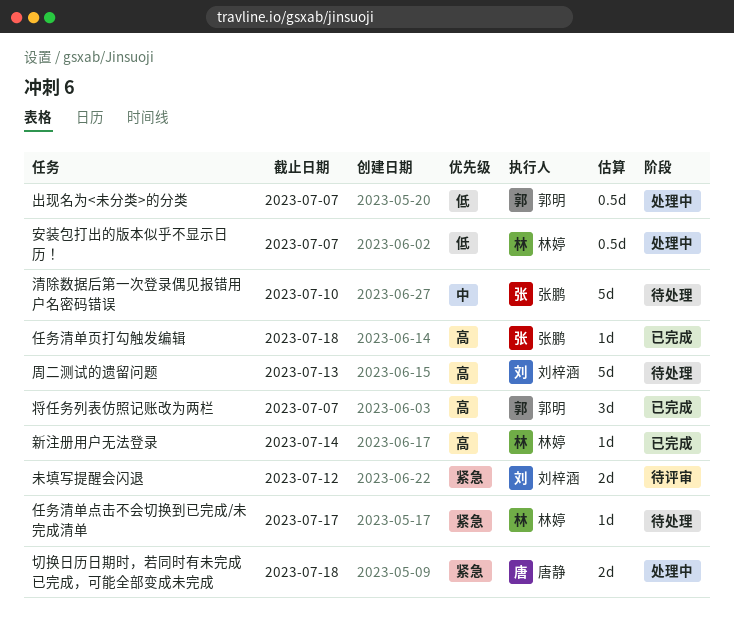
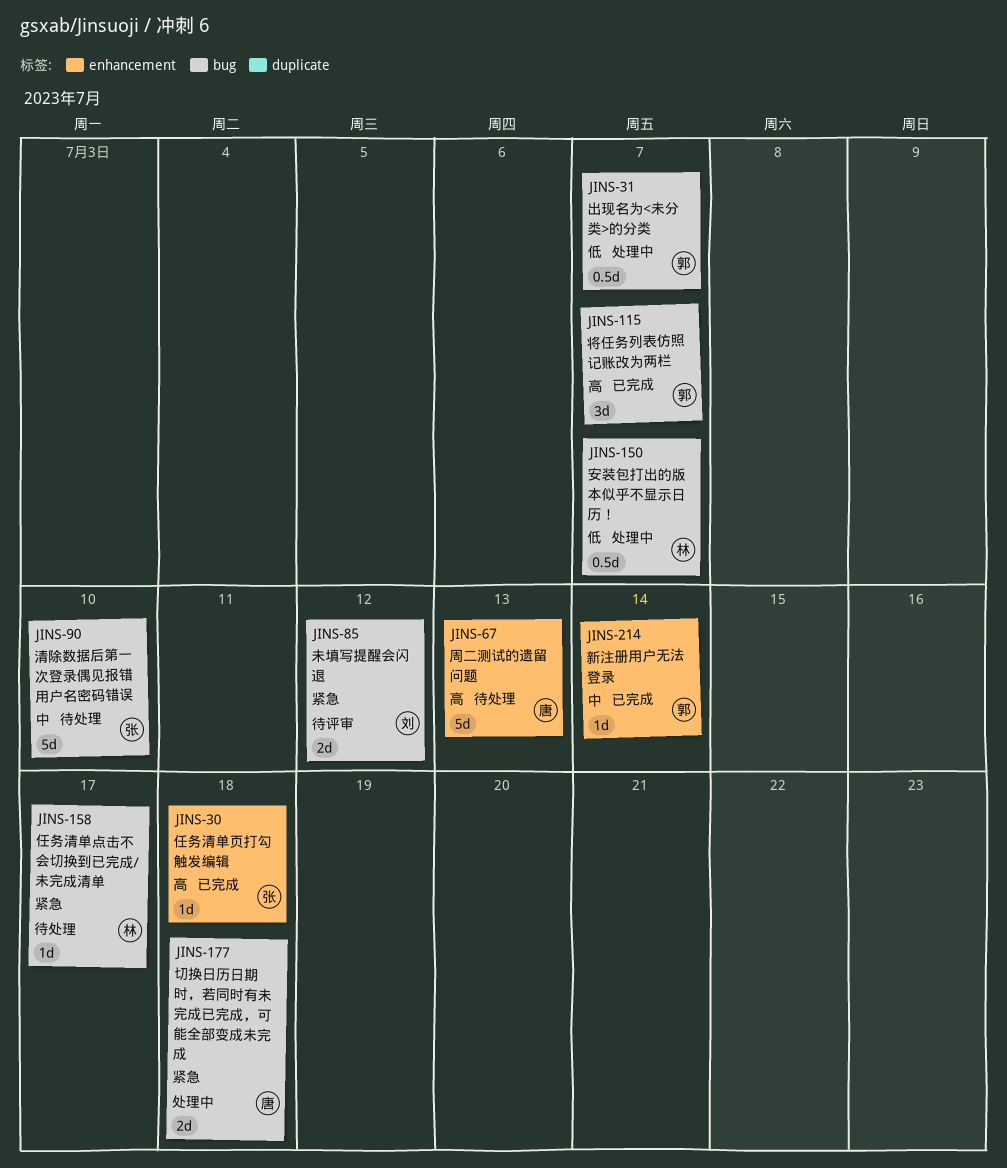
周二测试的遗留问题, owner: 刘梓涵 -> 唐静
新注册用户无法登录, owner: 林婷 -> 郭明
新注册用户无法登录, priority: 高 -> 中

